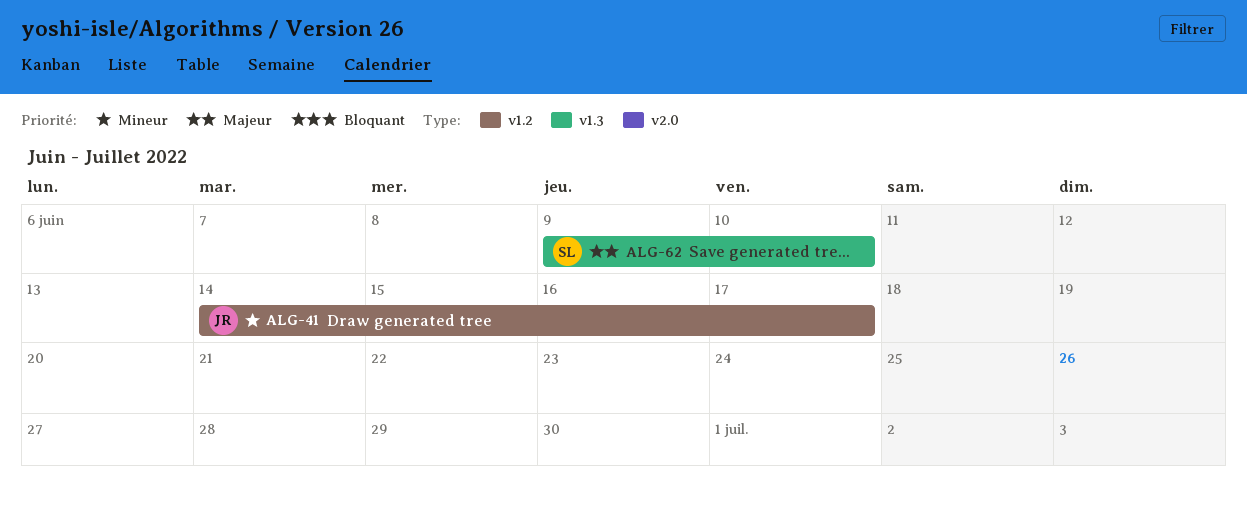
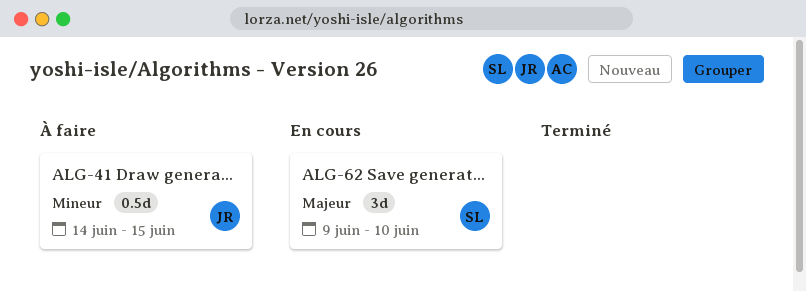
ALG-41, due: Jun 17 -> Jun 15

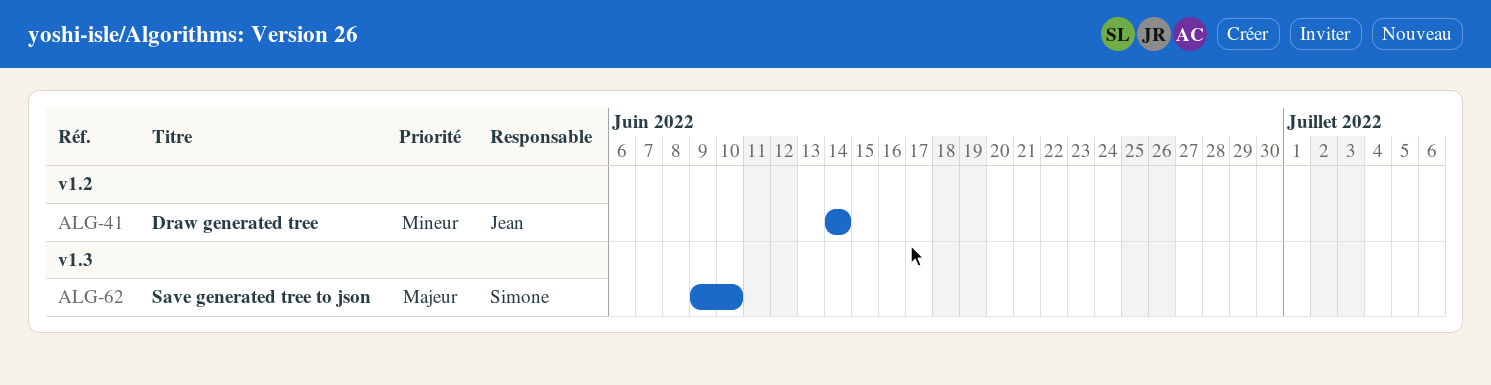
ALG-41, due: Jun 15 -> Jun 14

